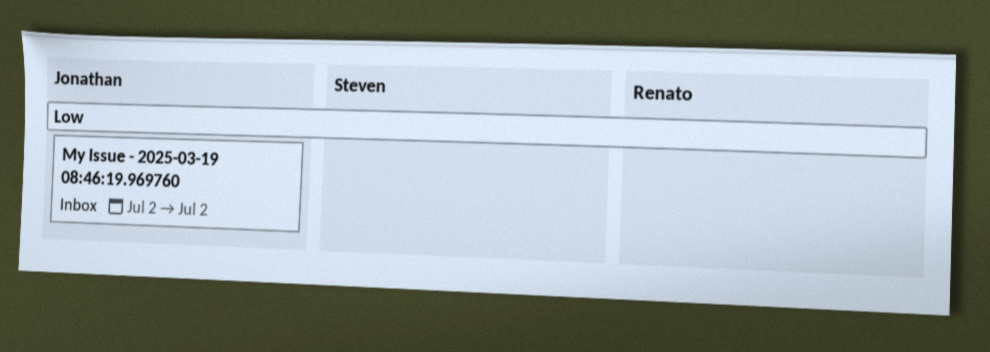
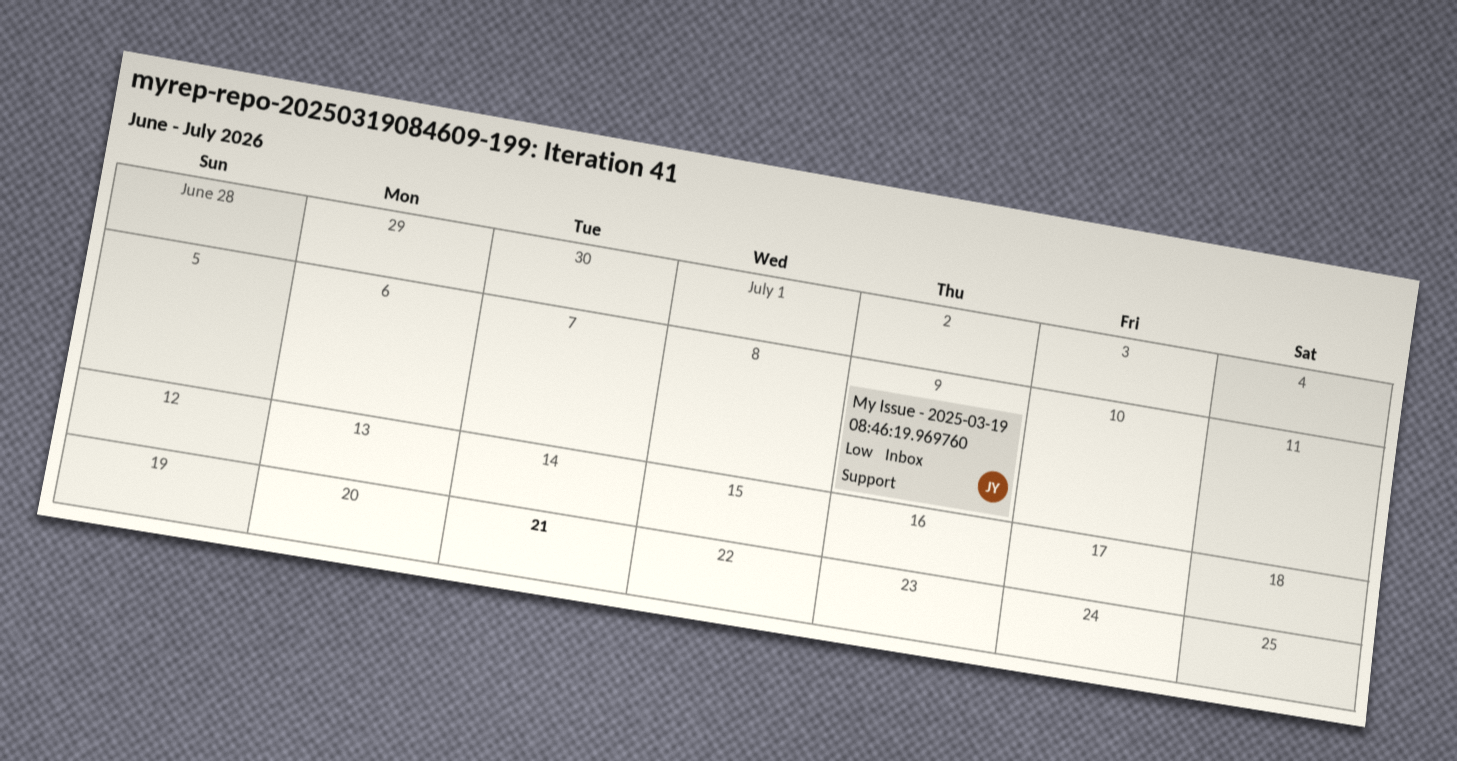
My Issue - 2025-03-19 08:46:19.969760, due: Jul 2 -> Jul 9

